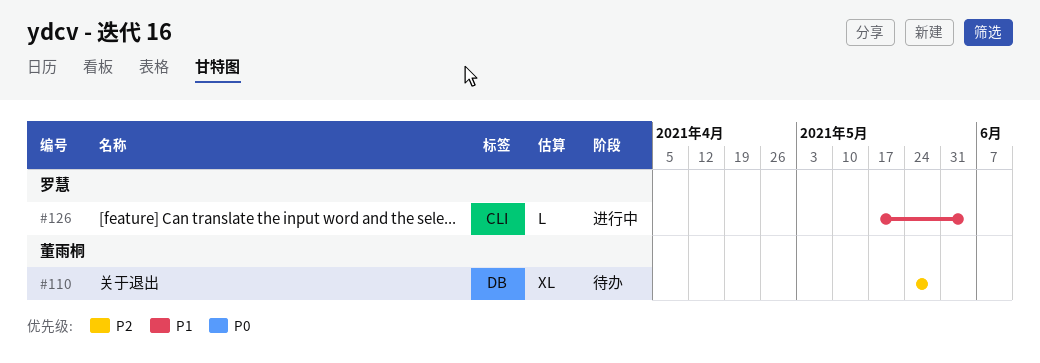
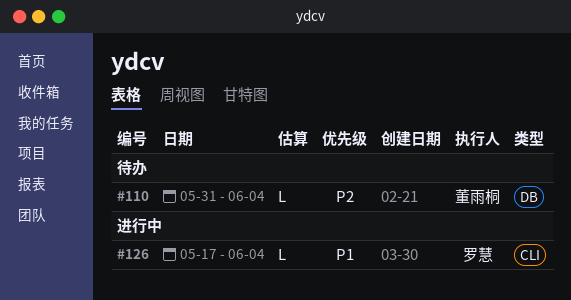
#110, estimate: XL -> L
#110, start: May 24 -> May 31
#110, due: May 28 -> Jun 4

